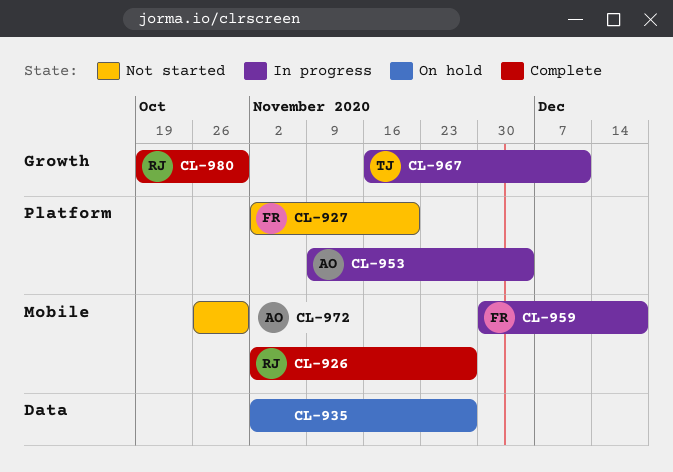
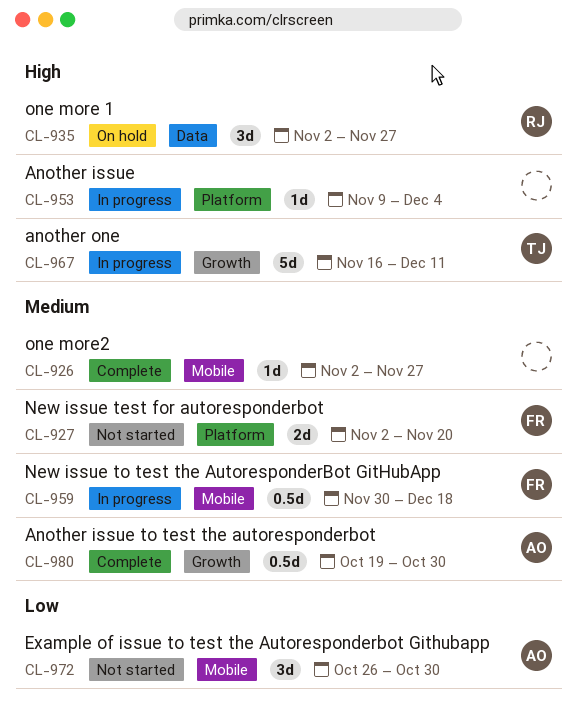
CL-926, owner: RJ -> none
CL-935, owner: none -> RJ
CL-953, owner: AO -> none
CL-980, owner: RJ -> AO

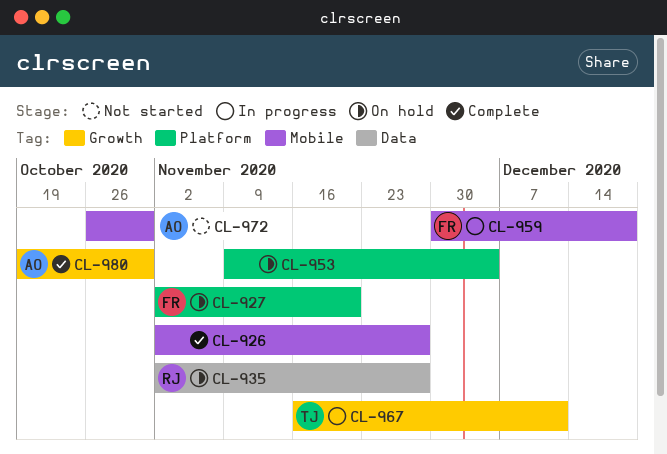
CL-927, status: Not started -> On hold
CL-953, status: In progress -> On hold

